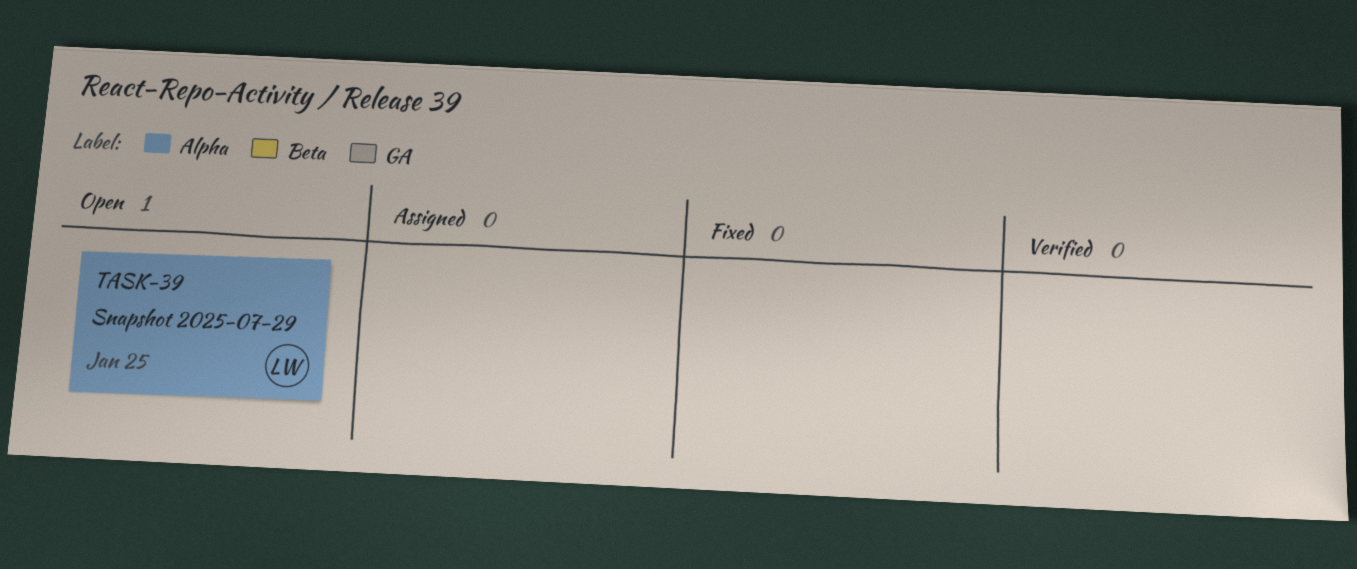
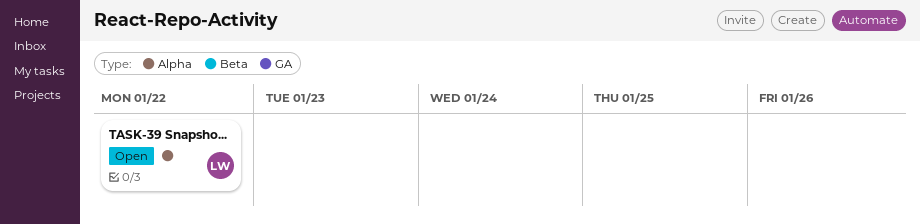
TASK-39, due: Jan 25 -> Jan 22

